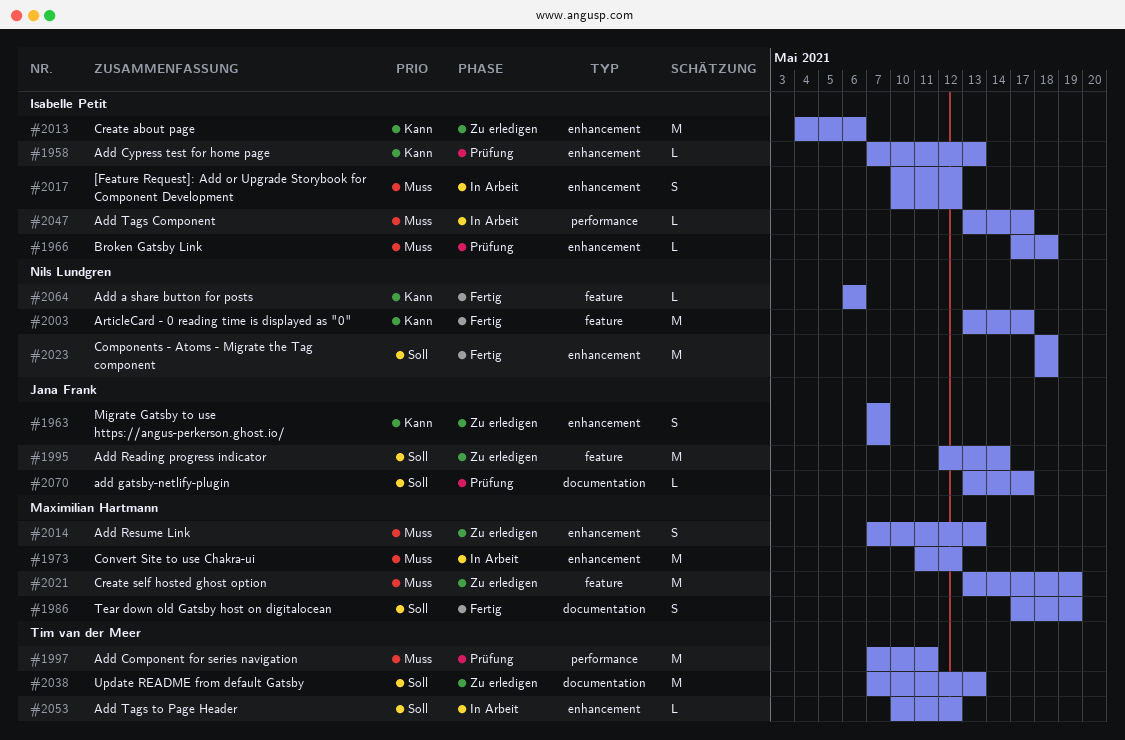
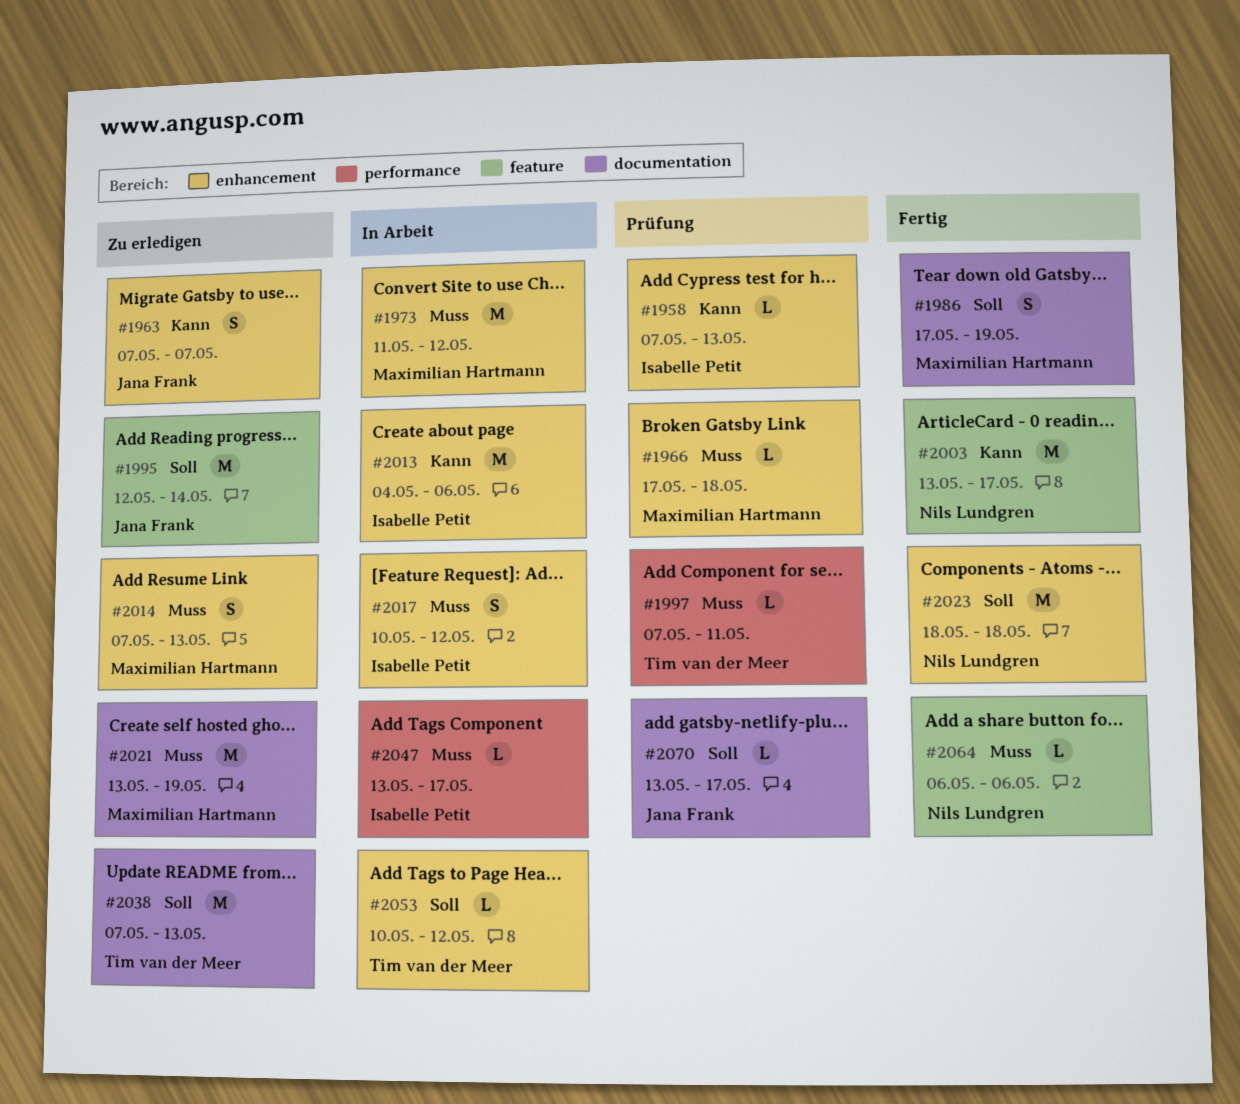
#1966, owner: Isabelle Petit -> Maximilian Hartmann
#1997, estimate: M -> L
#2013, status: Zu erledigen -> In Arbeit
#2021, label: feature -> documentation
#2064, priority: Kann -> Muss

